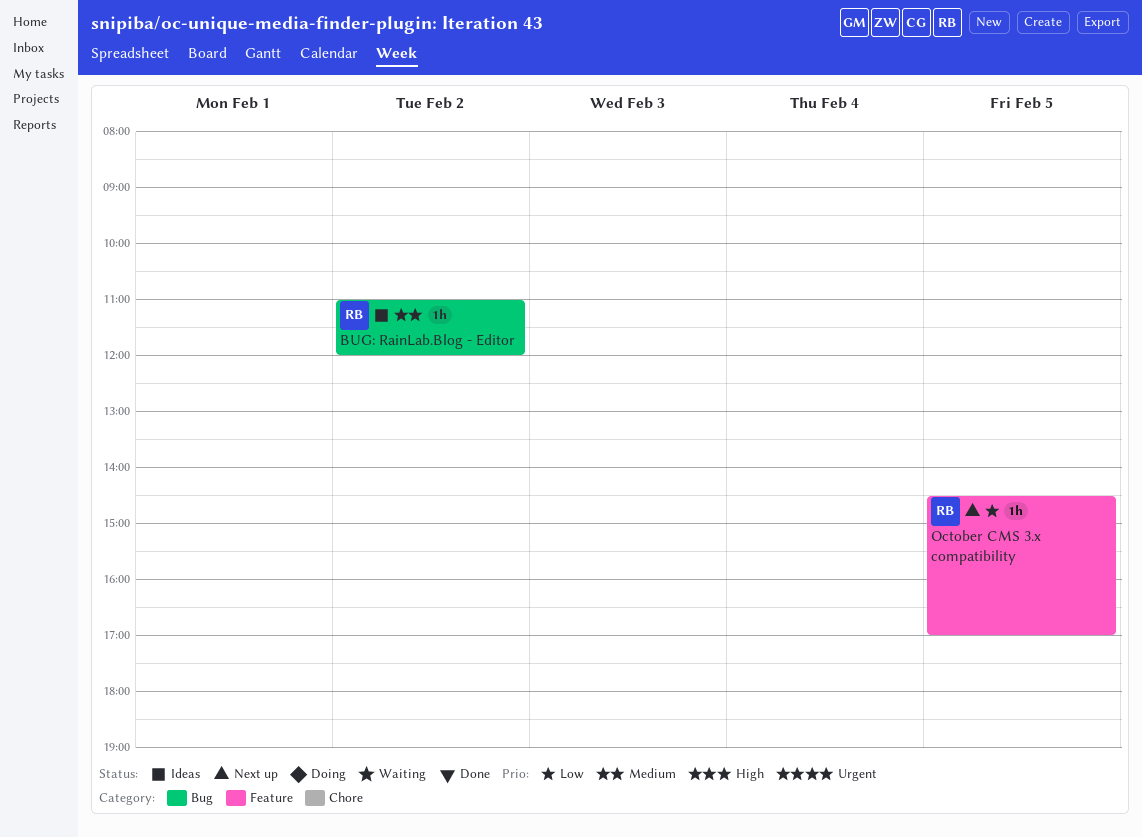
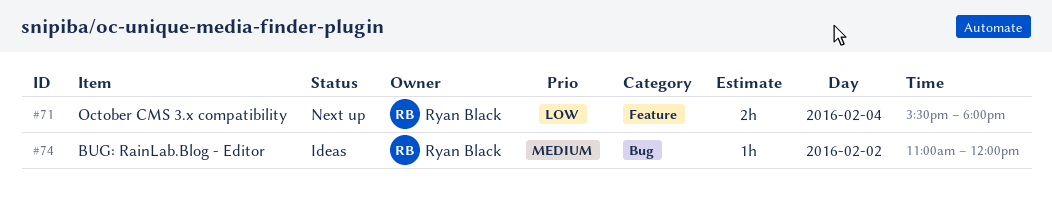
October CMS 3.x compatibility, estimate: 1h -> 2h
October CMS 3.x compatibility, day: Feb 5 -> Feb 4
October CMS 3.x compatibility, begins: 14:30 -> 15:30
October CMS 3.x compatibility, ends: 17:00 -> 18:00

